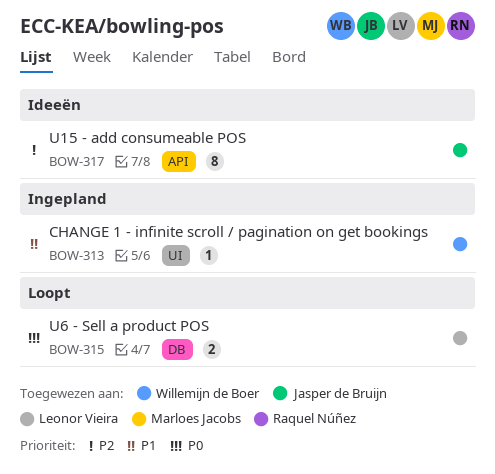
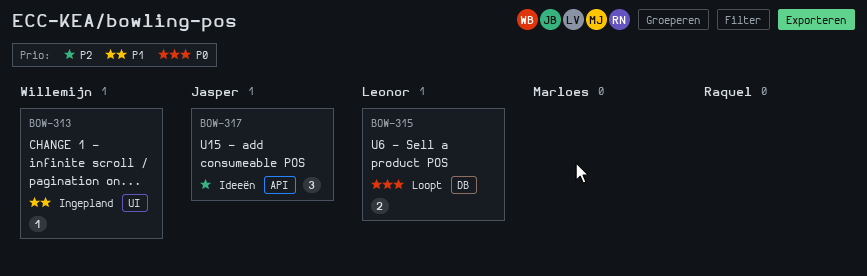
BOW-317, estimate: 8 -> 3

